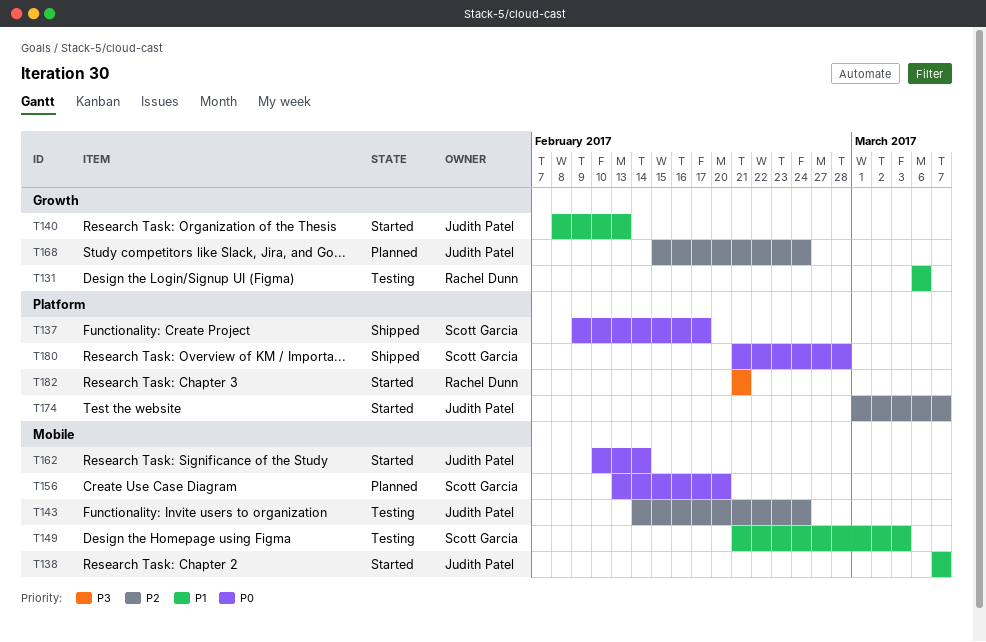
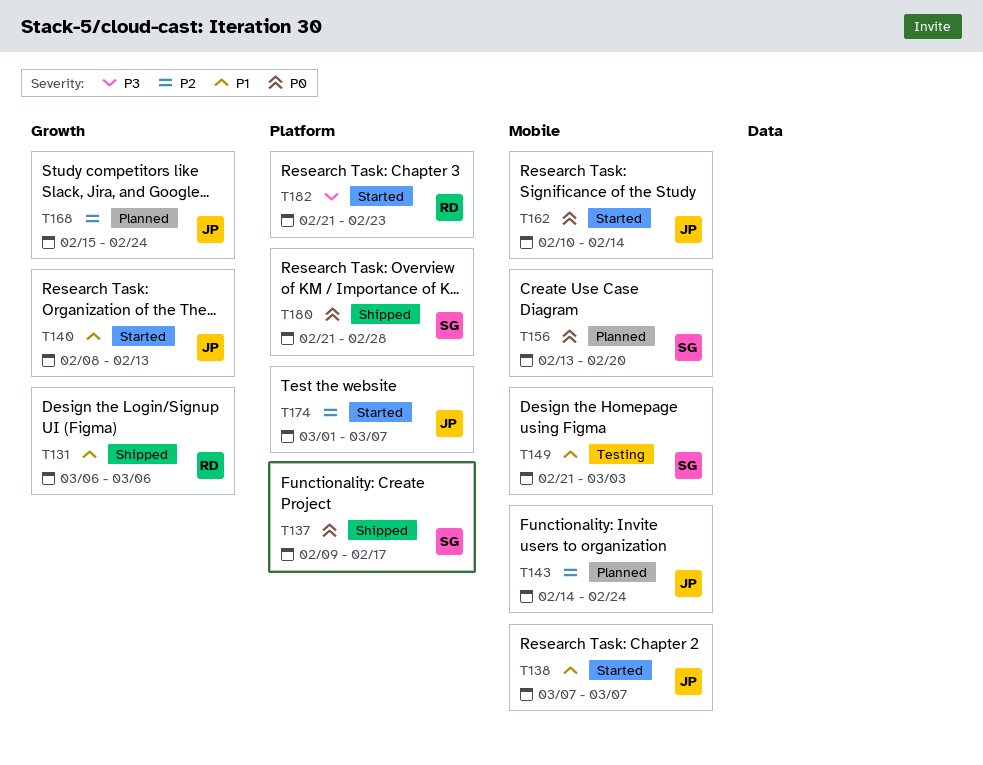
T131, status: Testing -> Shipped
T143, status: Testing -> Planned
T182, due: Feb 21 -> Feb 23

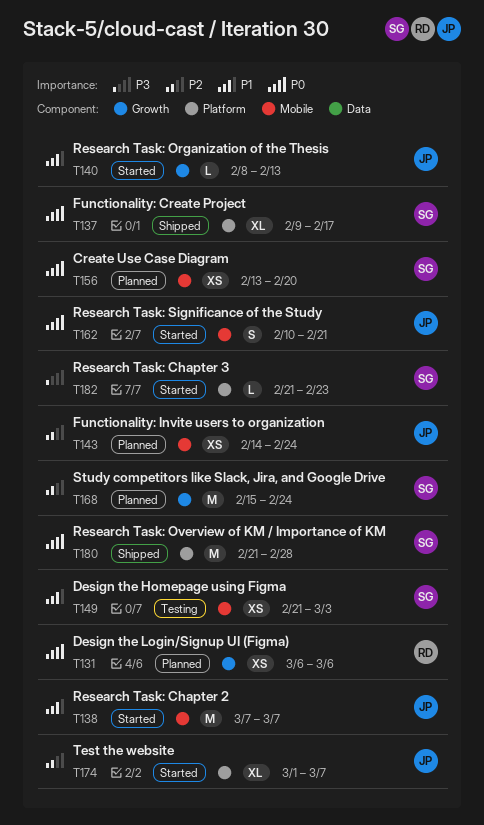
T131, status: Shipped -> Planned
T131, priority: P1 -> P0
T162, due: Feb 14 -> Feb 21
T168, owner: JP -> SG
T182, owner: RD -> SG

